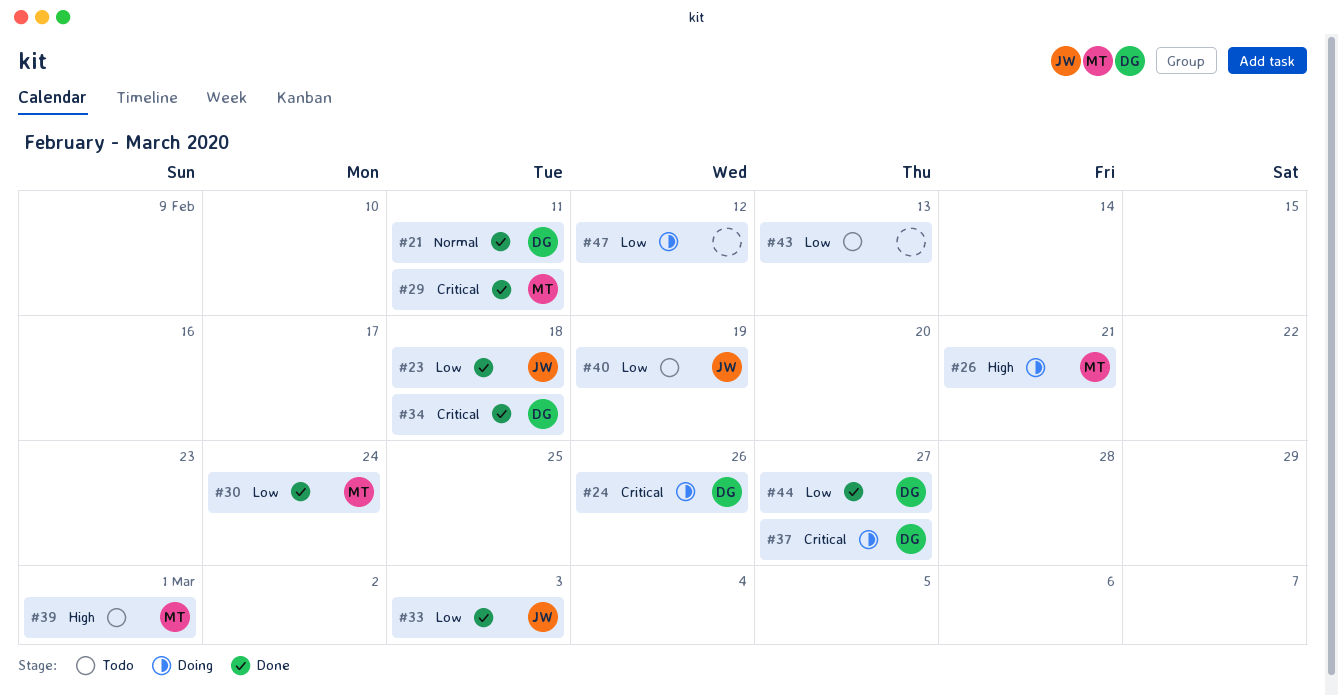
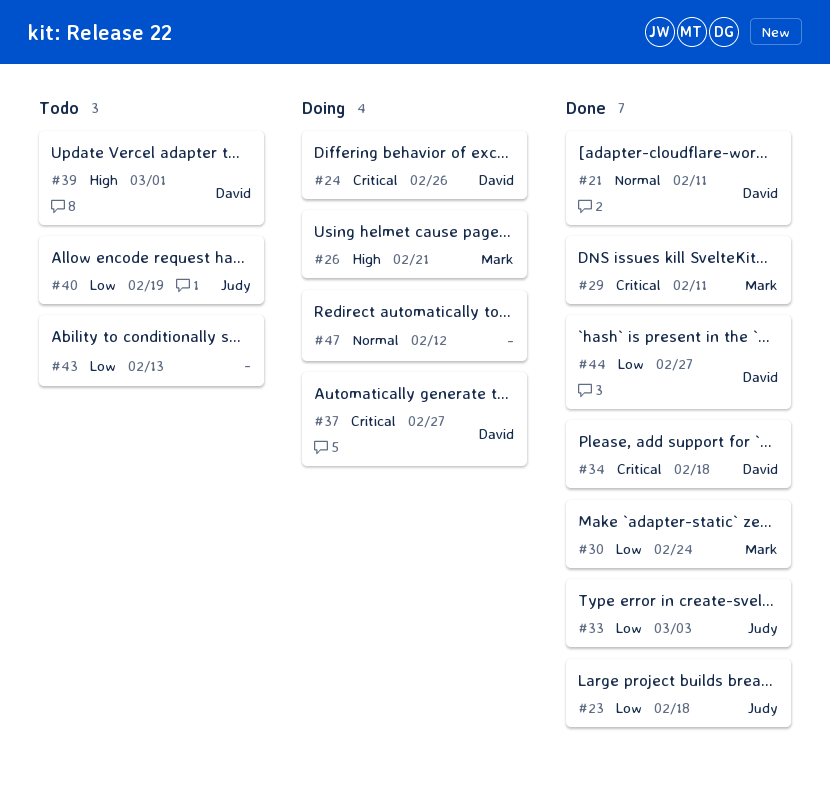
#39, owner: Mark -> David
#47, priority: Low -> Normal

